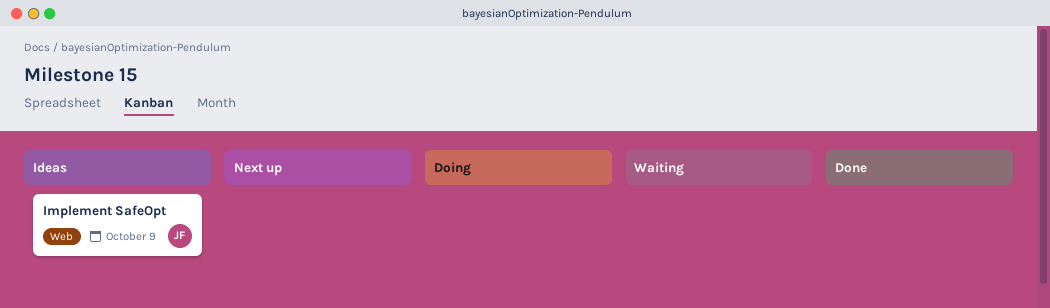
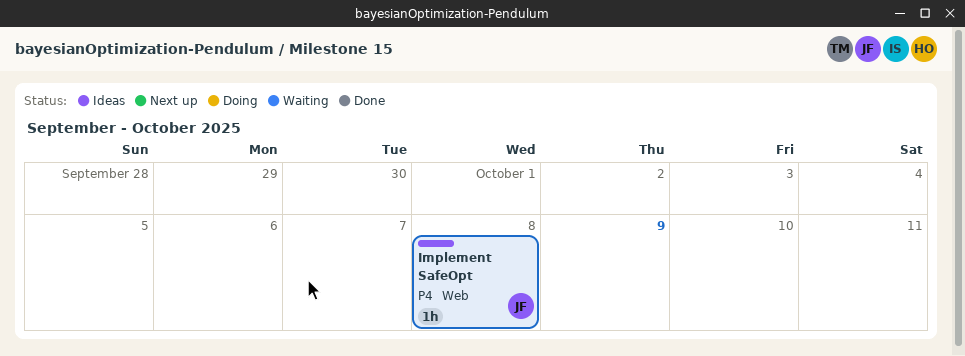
Implement SafeOpt, due: Oct 9 -> Oct 8

